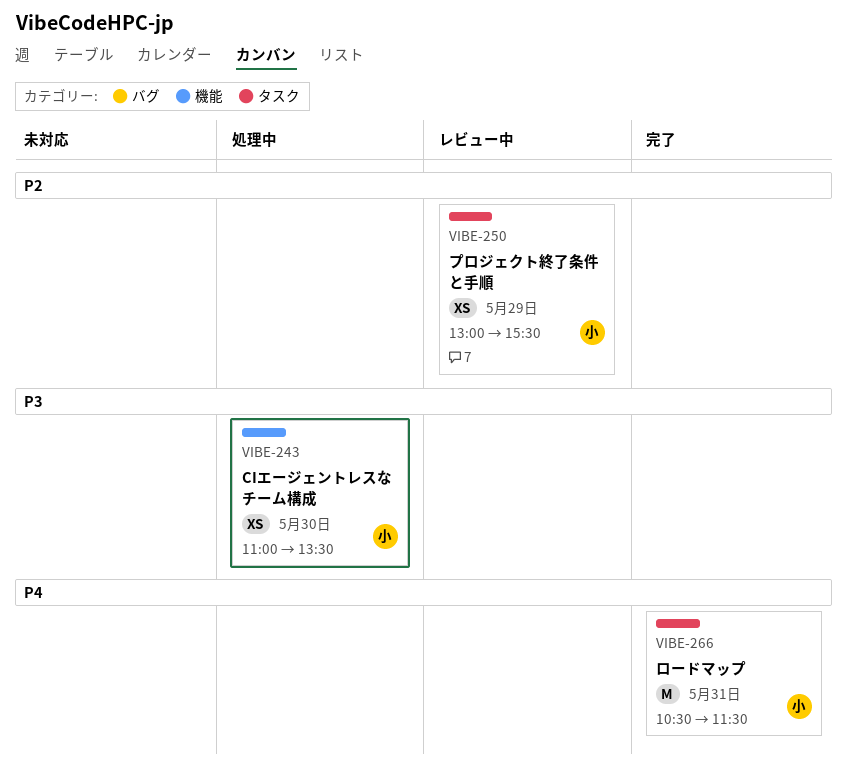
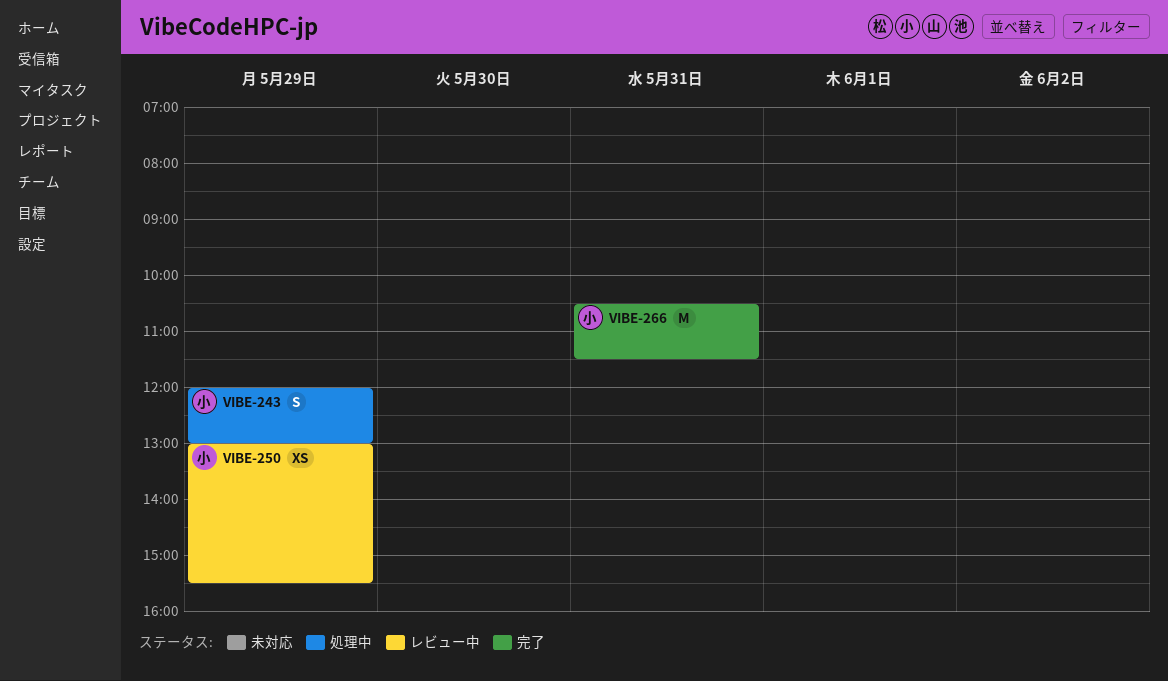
VIBE-243, estimate: XS -> S
VIBE-243, day: May 30 -> May 29
VIBE-243, begins: 11:00 -> 12:00
VIBE-243, ends: 13:30 -> 13:00

